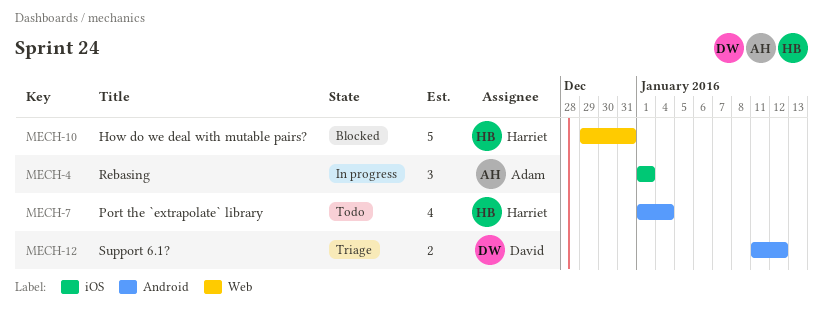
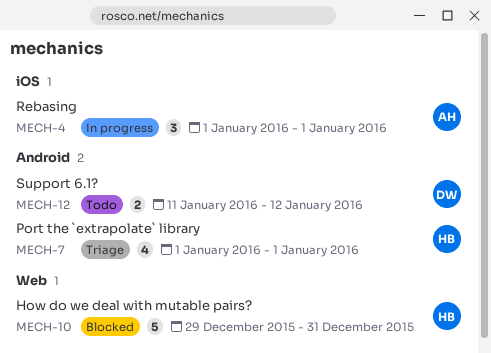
MECH-7, status: Todo -> Triage
MECH-7, due: Jan 4 -> Jan 1
MECH-12, status: Triage -> Todo

